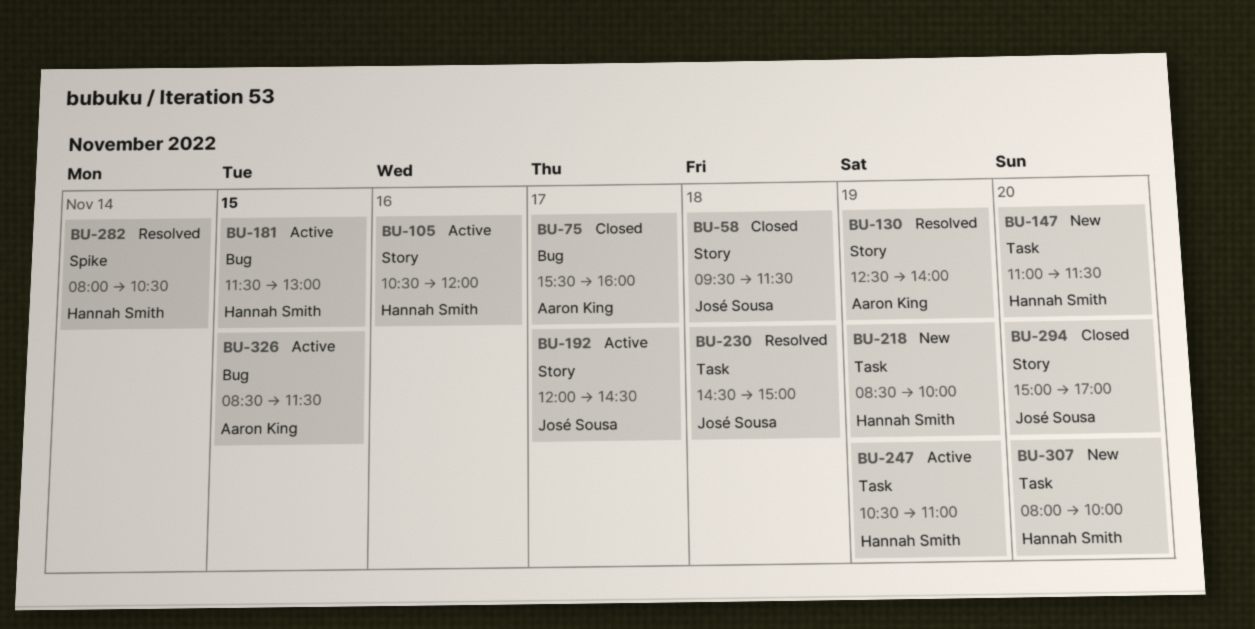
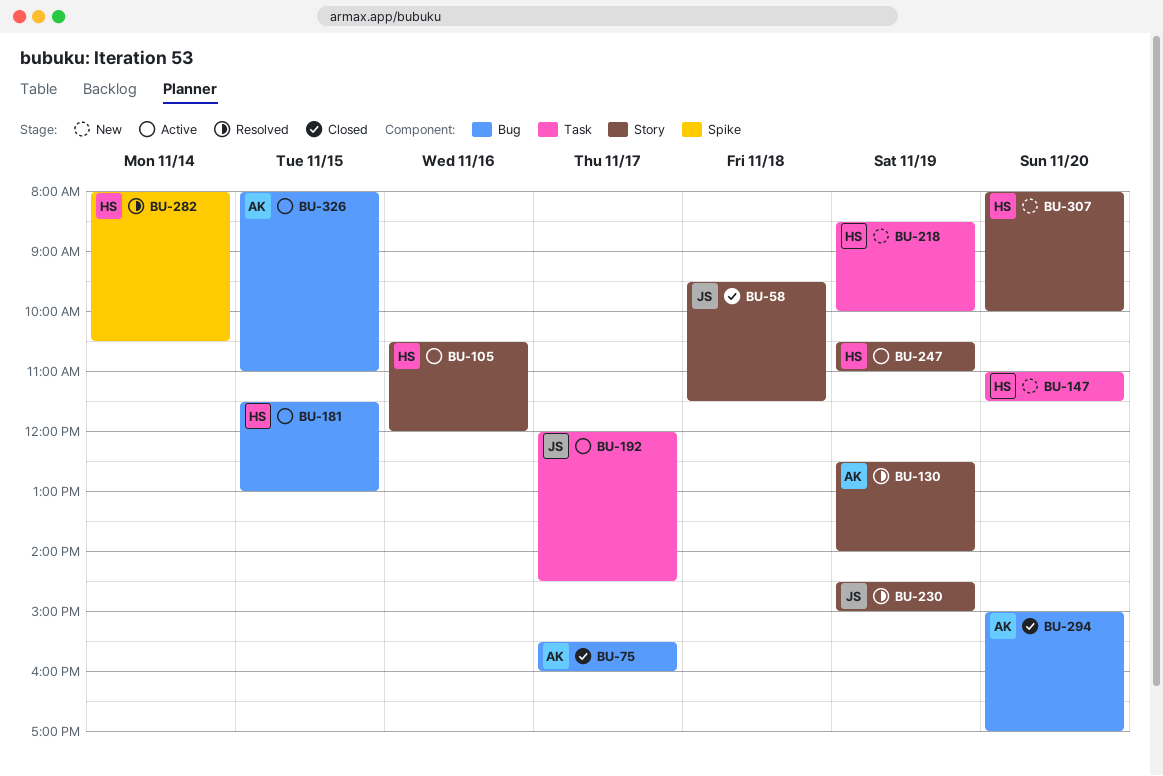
BU-192, label: Story -> Task
BU-230, label: Task -> Story
BU-230, day: Nov 18 -> Nov 19
BU-247, label: Task -> Story
BU-294, owner: José Sousa -> Aaron King
BU-294, label: Story -> Bug
BU-307, label: Task -> Story
BU-326, begins: 08:30 -> 08:00
BU-326, ends: 11:30 -> 11:00

